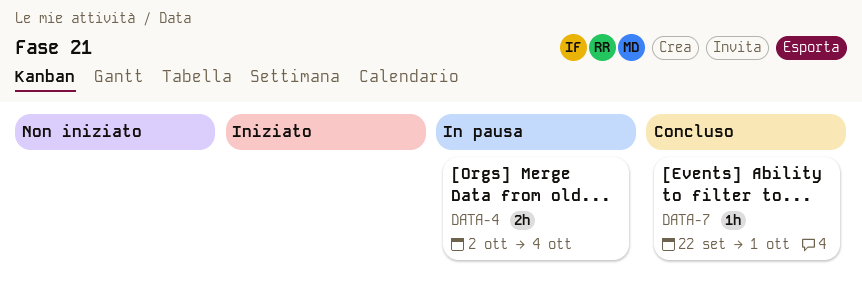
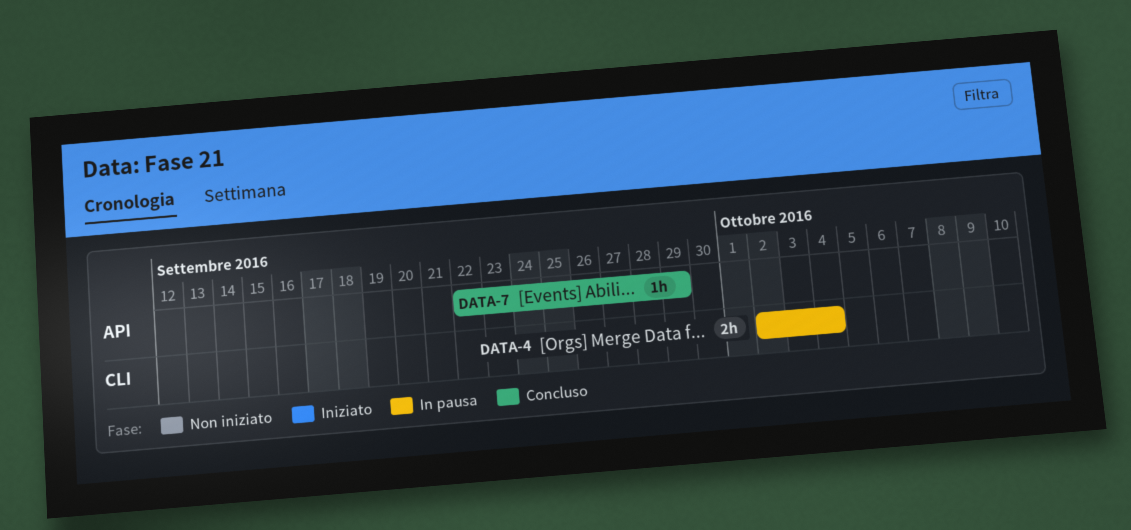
DATA-7, due: Oct 1 -> Sep 29

